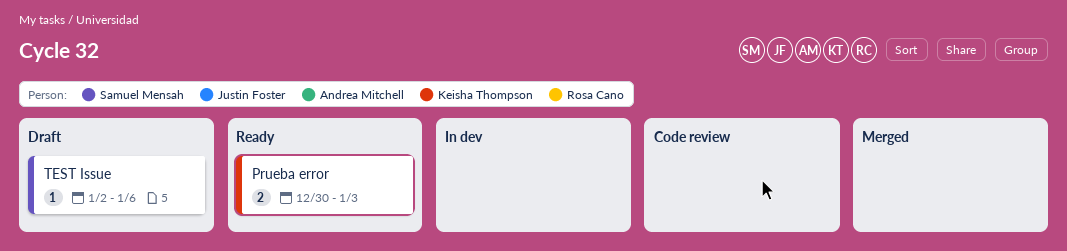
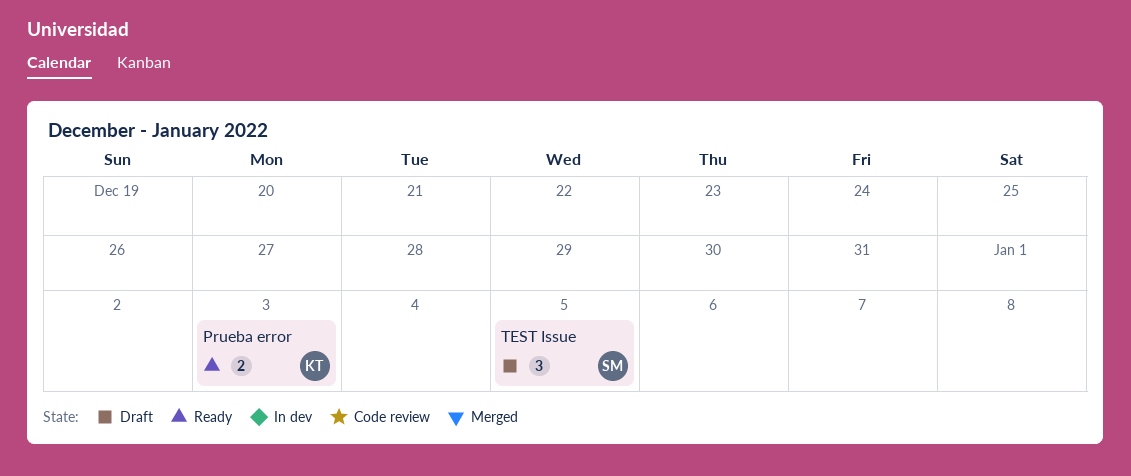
TEST Issue, estimate: 1 -> 3
TEST Issue, due: Jan 6 -> Jan 5

